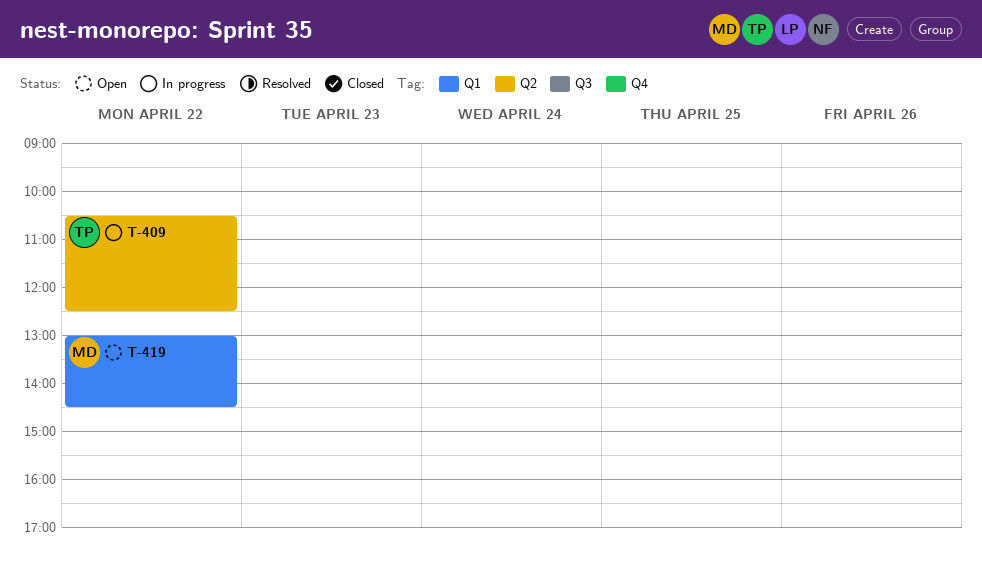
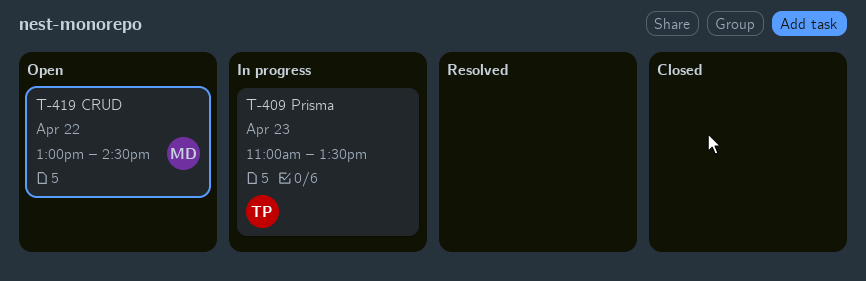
T-409, day: Apr 22 -> Apr 23
T-409, begins: 10:30 -> 11:00
T-409, ends: 12:30 -> 13:30

